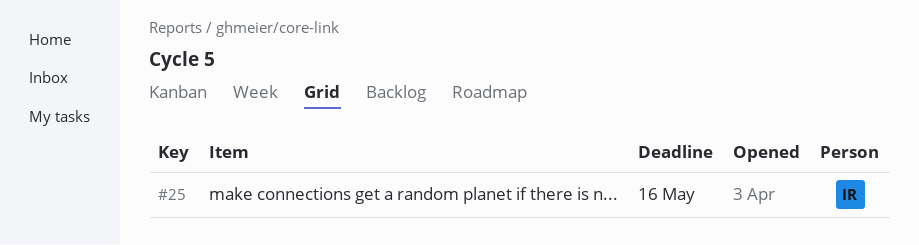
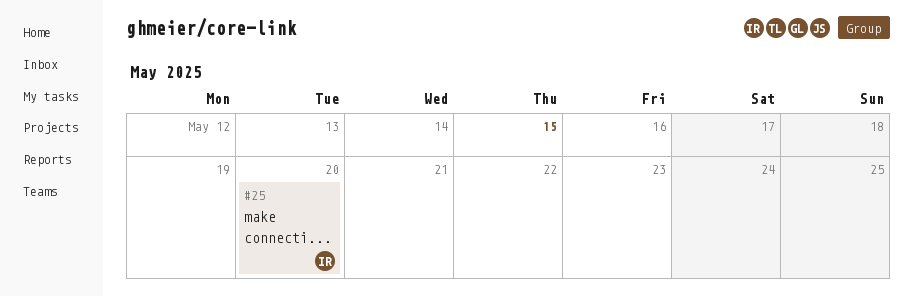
#25, due: May 16 -> May 20

